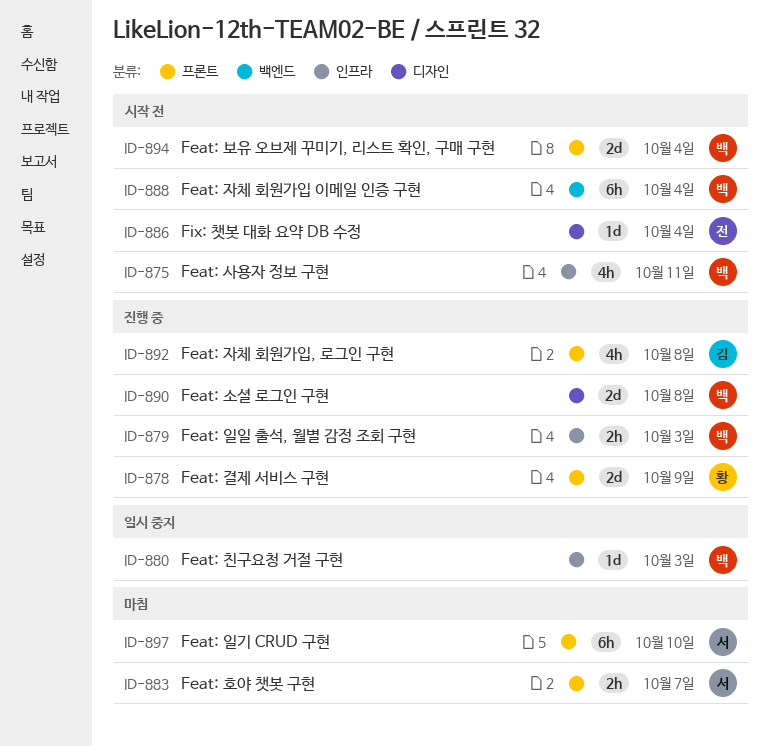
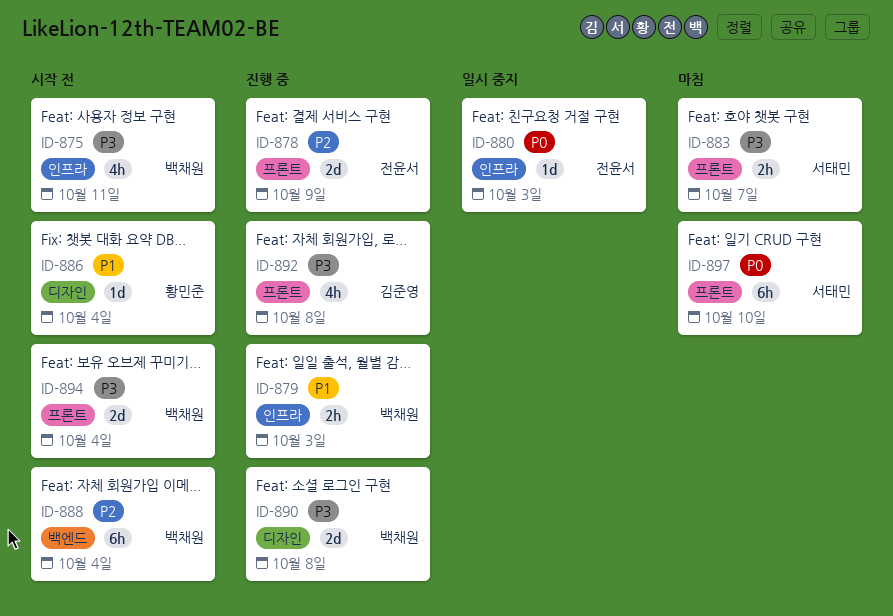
ID-878, owner: 황민준 -> 전윤서
ID-880, owner: 백채원 -> 전윤서
ID-886, owner: 전윤서 -> 황민준

